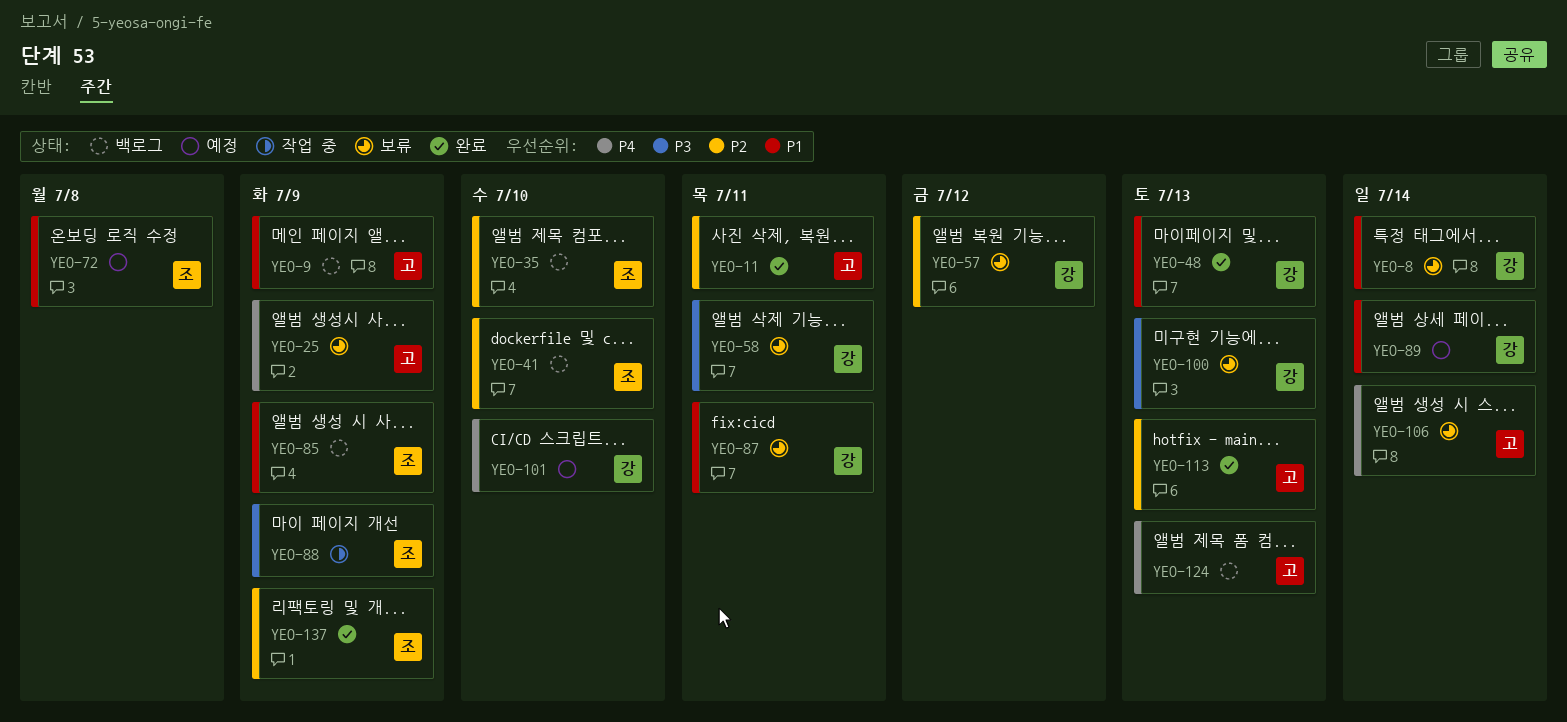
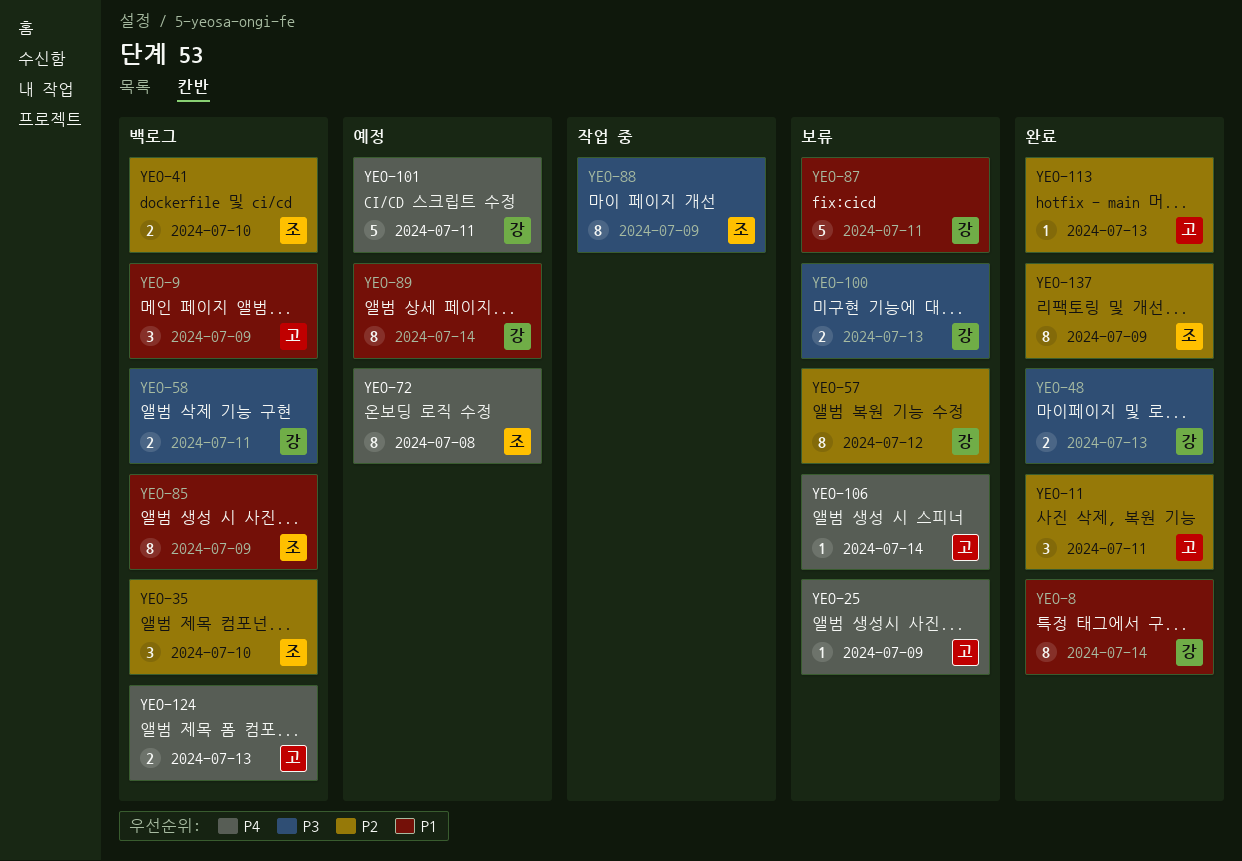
YEO-8, status: 보류 -> 완료
YEO-48, priority: P1 -> P3
YEO-58, status: 보류 -> 백로그
YEO-72, priority: P1 -> P4
YEO-101, due: Jul 10 -> Jul 11

